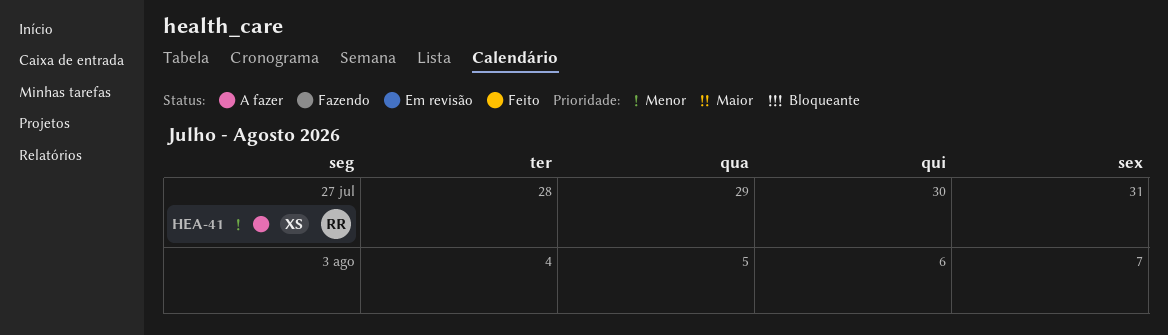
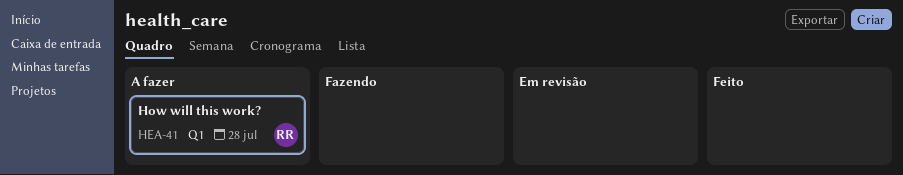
HEA-41, due: Jul 27 -> Jul 28

